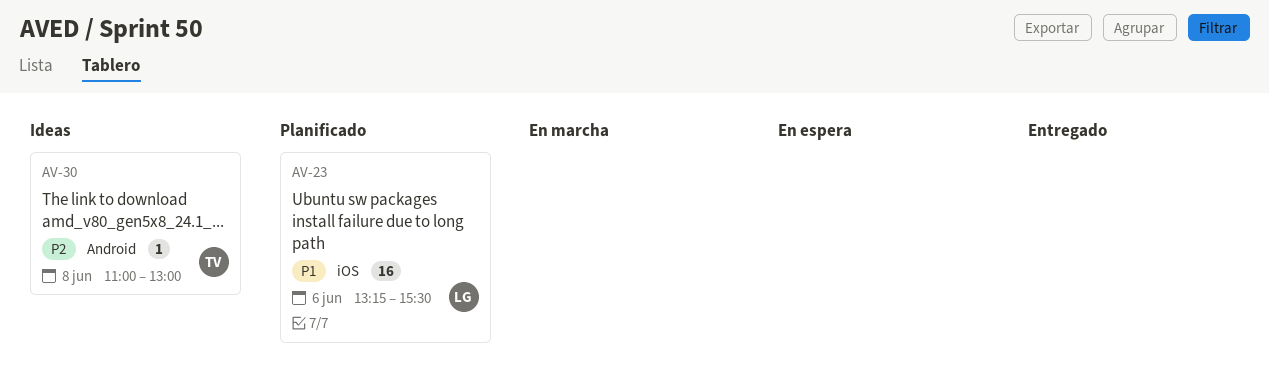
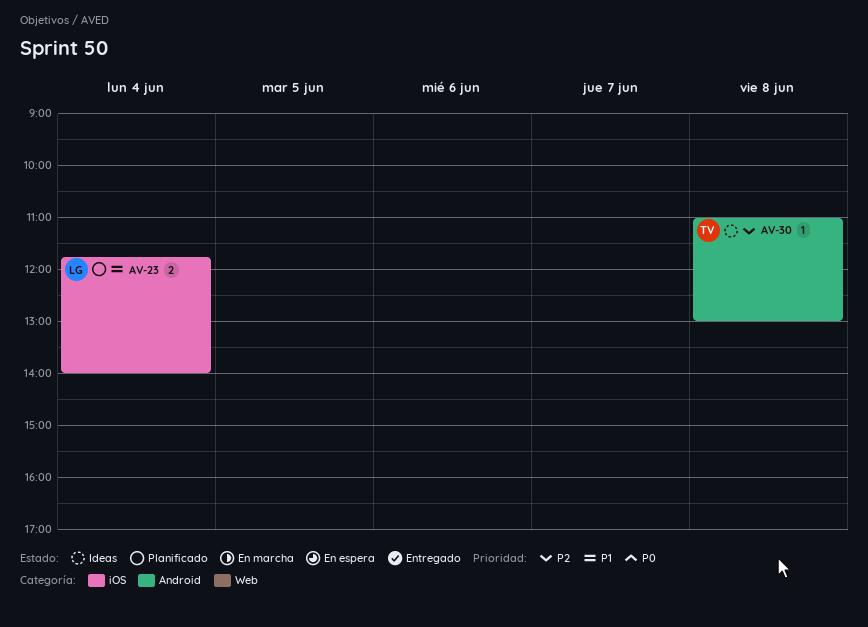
AV-23, estimate: 16 -> 2
AV-23, day: Jun 6 -> Jun 4
AV-23, begins: 13:15 -> 11:45
AV-23, ends: 15:30 -> 14:00

